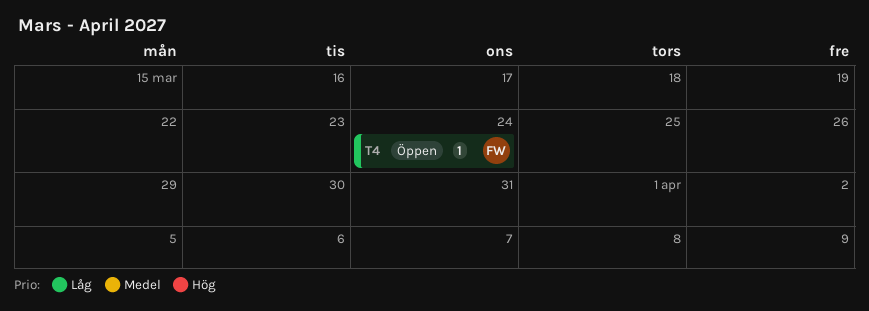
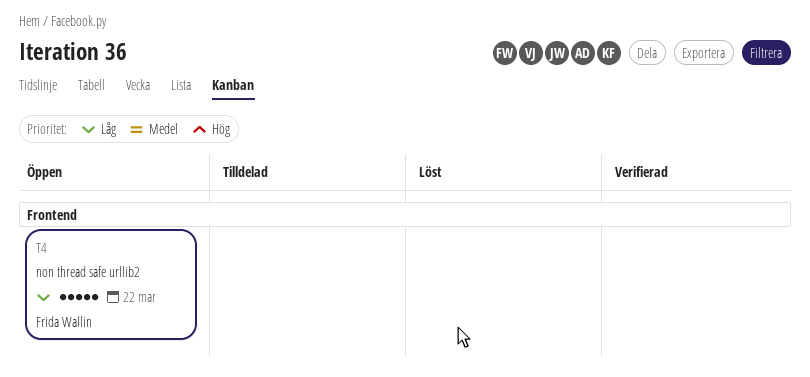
T4, estimate: 1 -> 5
T4, due: Mar 24 -> Mar 22

